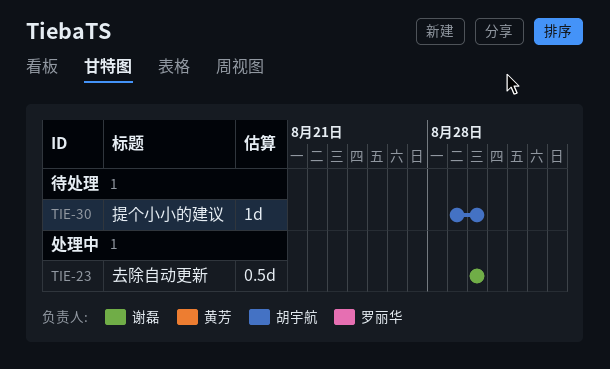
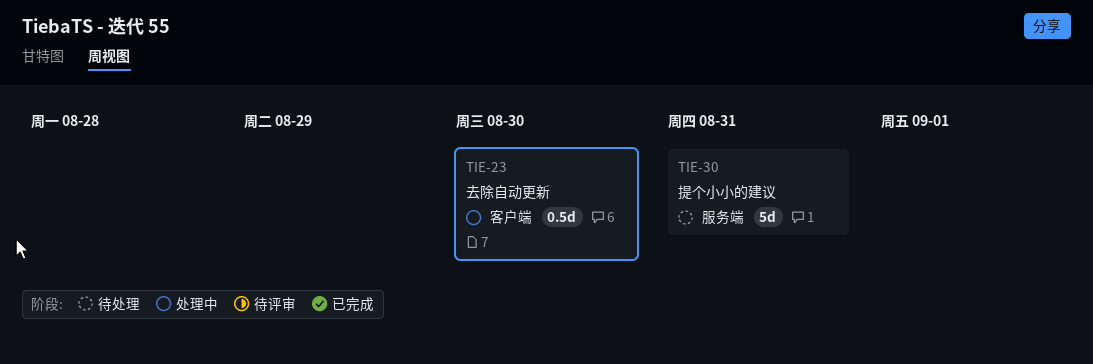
TIE-30, estimate: 1d -> 5d
TIE-30, due: Aug 30 -> Aug 31

